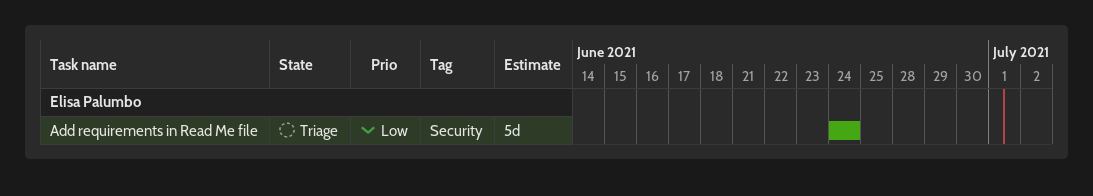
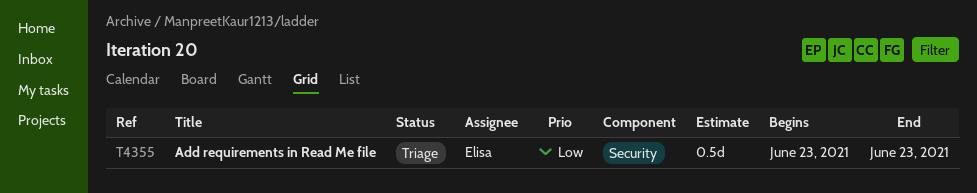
Add requirements in Read Me file, estimate: 5d -> 0.5d
Add requirements in Read Me file, start: Jun 24 -> Jun 23
Add requirements in Read Me file, due: Jun 24 -> Jun 23

